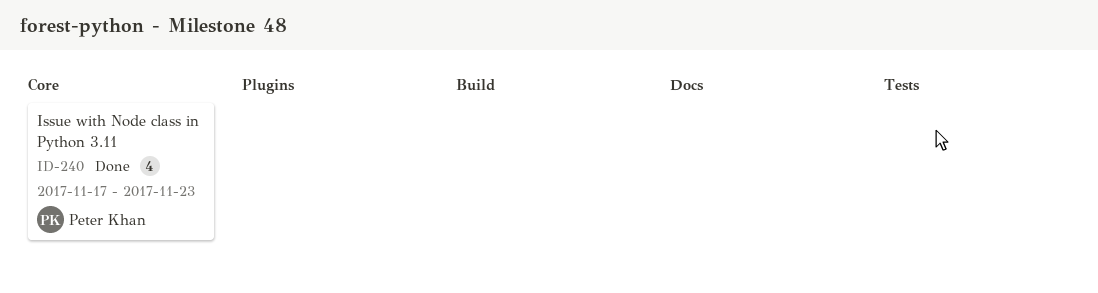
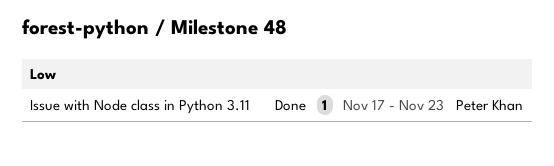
Issue with Node class in Python 3.11, estimate: 4 -> 1

